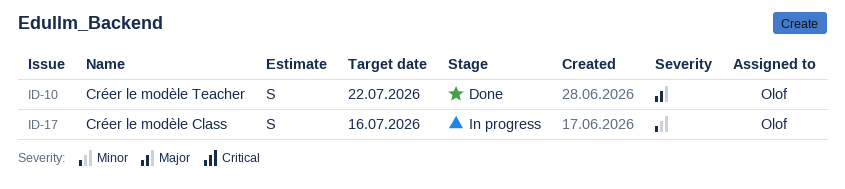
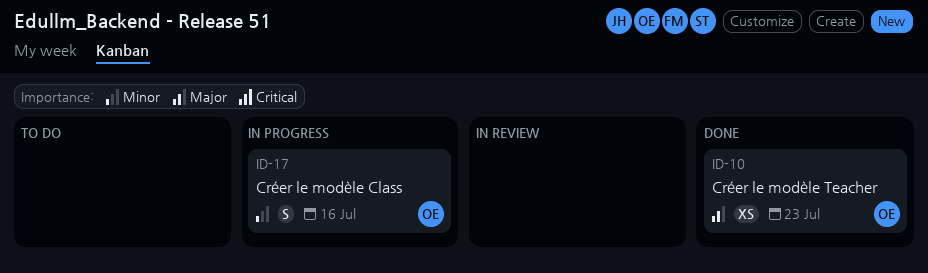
ID-10, estimate: S -> XS
ID-10, due: Jul 22 -> Jul 23

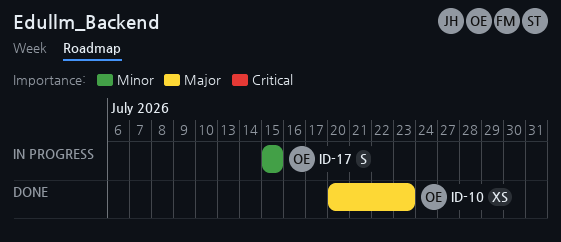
ID-17, due: Jul 16 -> Jul 15

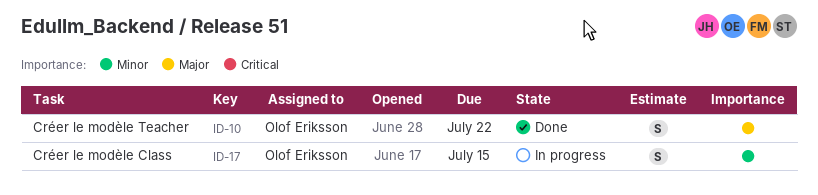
ID-10, estimate: XS -> S
ID-10, due: Jul 23 -> Jul 22

